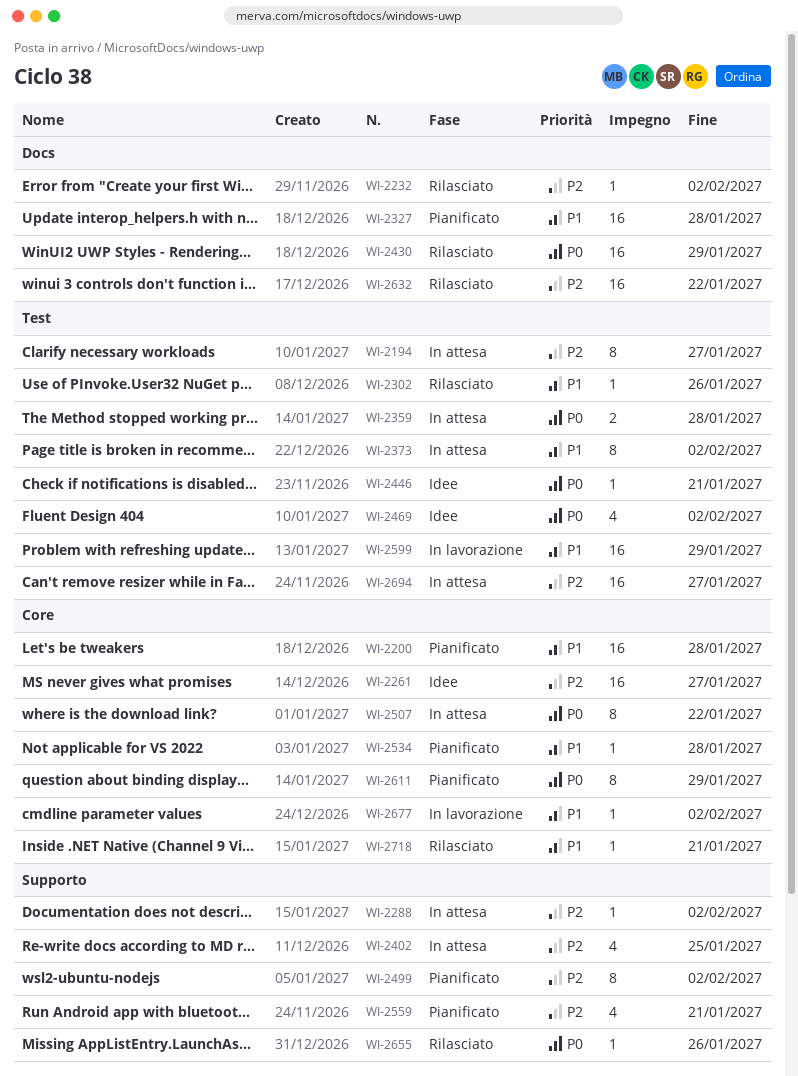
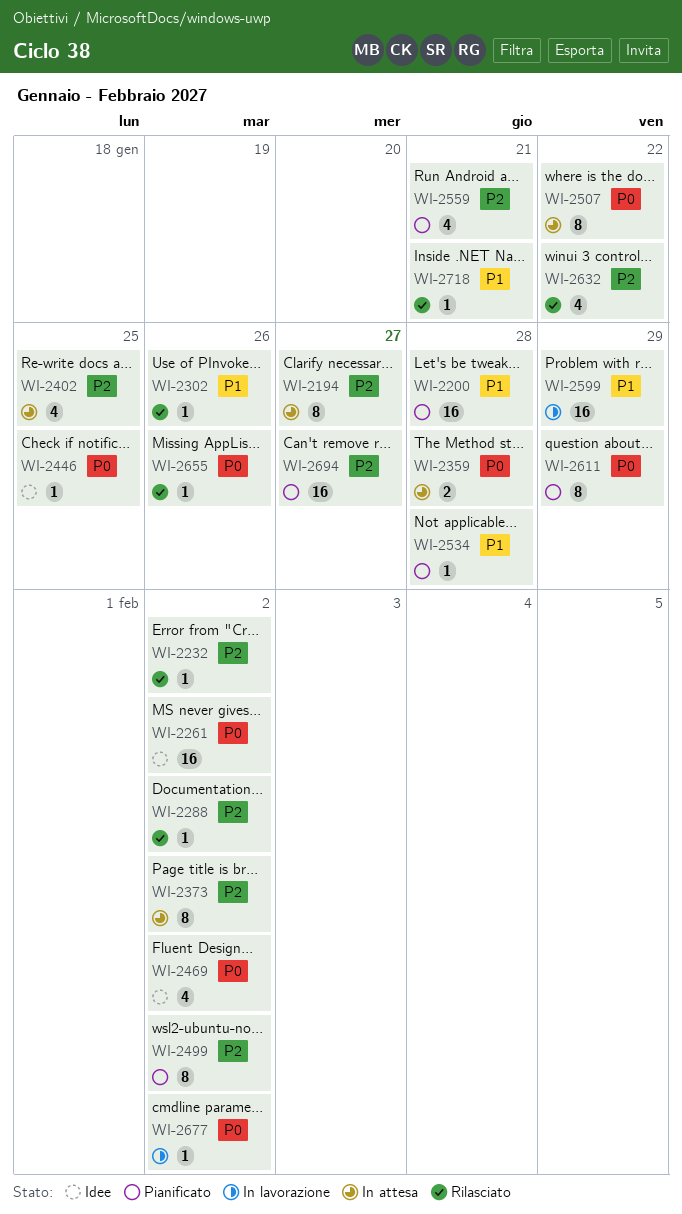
WI-2261, priority: P2 -> P0
WI-2261, due: Jan 27 -> Feb 2
WI-2288, status: In attesa -> Rilasciato
WI-2327: present -> none
WI-2373, priority: P1 -> P2
WI-2430: present -> none
WI-2446, due: Jan 21 -> Jan 25
WI-2632, estimate: 16 -> 4
WI-2677, priority: P1 -> P0
WI-2694, status: In attesa -> Pianificato

